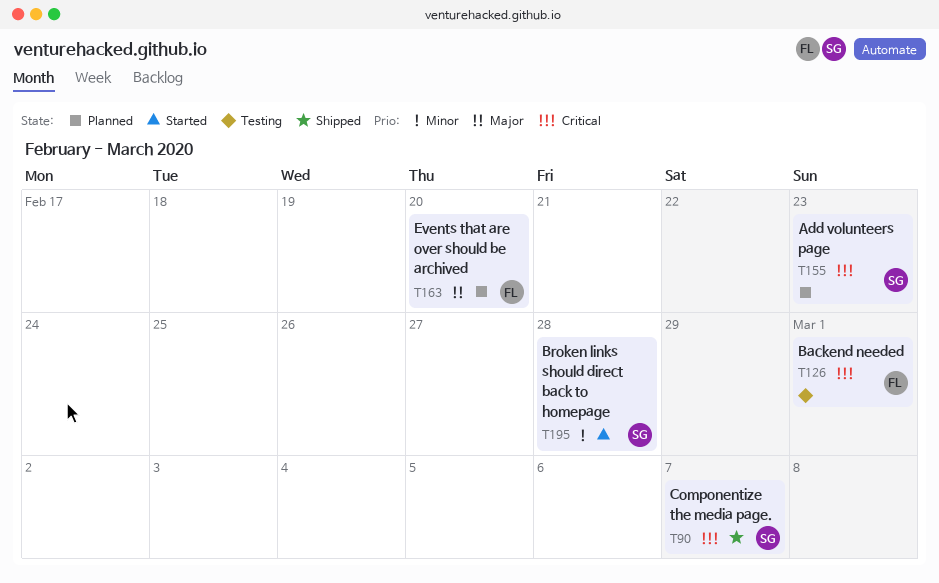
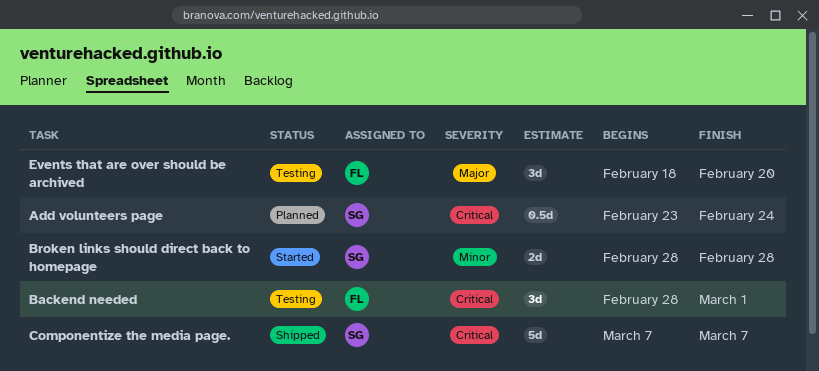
Add volunteers page, due: Feb 23 -> Feb 24
Events that are over should be archived, status: Planned -> Testing

